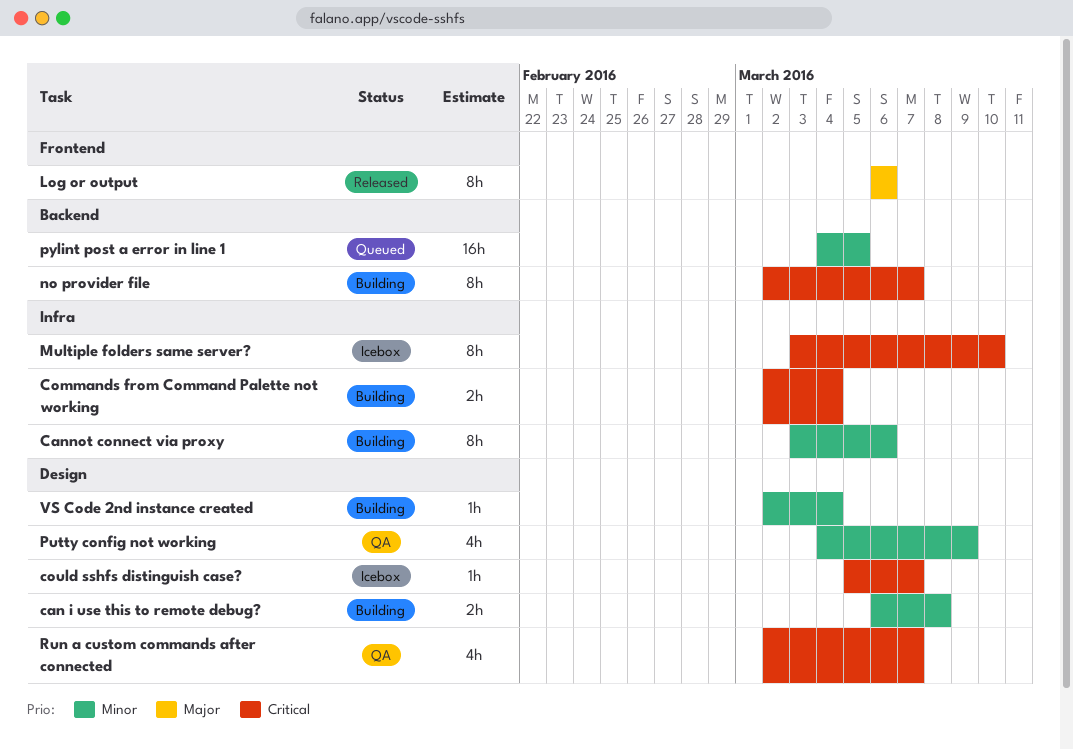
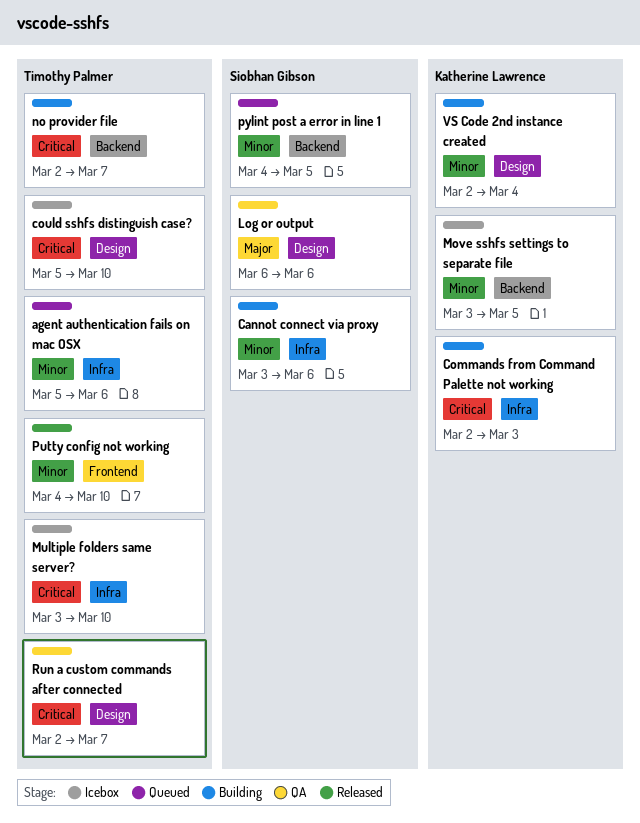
agent authentication fails on mac OSX: none -> present
can i use this to remote debug?: present -> none
Commands from Command Palette not working, due: Mar 4 -> Mar 3
could sshfs distinguish case?, due: Mar 7 -> Mar 10
Log or output, status: Released -> QA
Log or output, label: Frontend -> Design
Move sshfs settings to separate file: none -> present
Putty config not working, status: QA -> Released
Putty config not working, label: Design -> Frontend
Putty config not working, due: Mar 9 -> Mar 10

